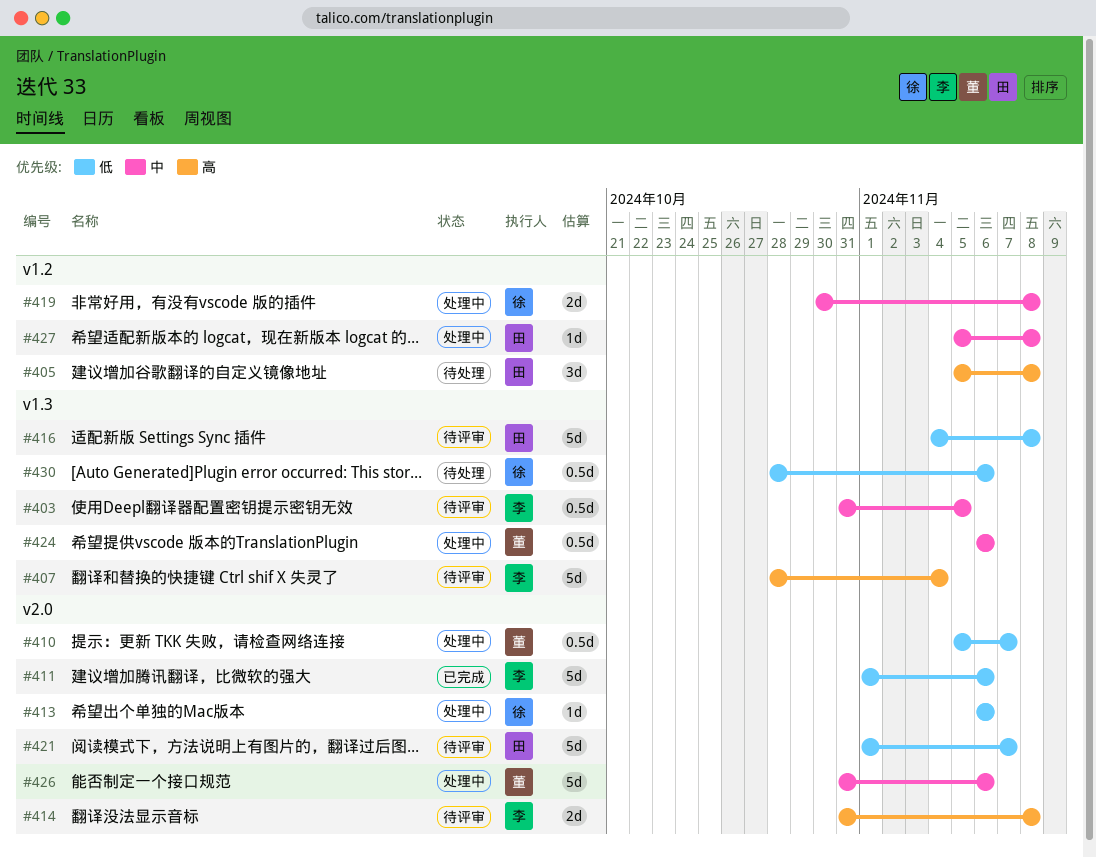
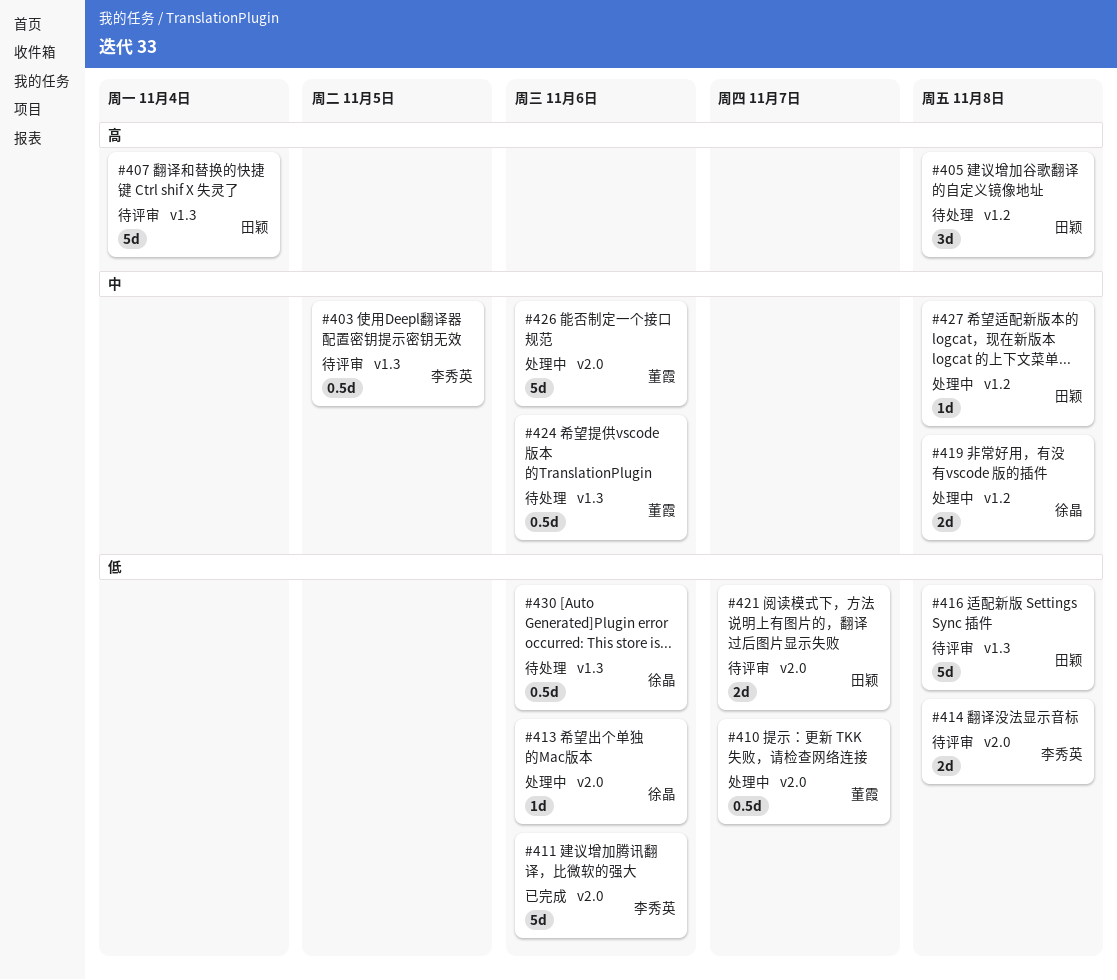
#407, owner: 李秀英 -> 田颖
#414, priority: 高 -> 低
#421, estimate: 5d -> 2d
#424, status: 处理中 -> 待处理

